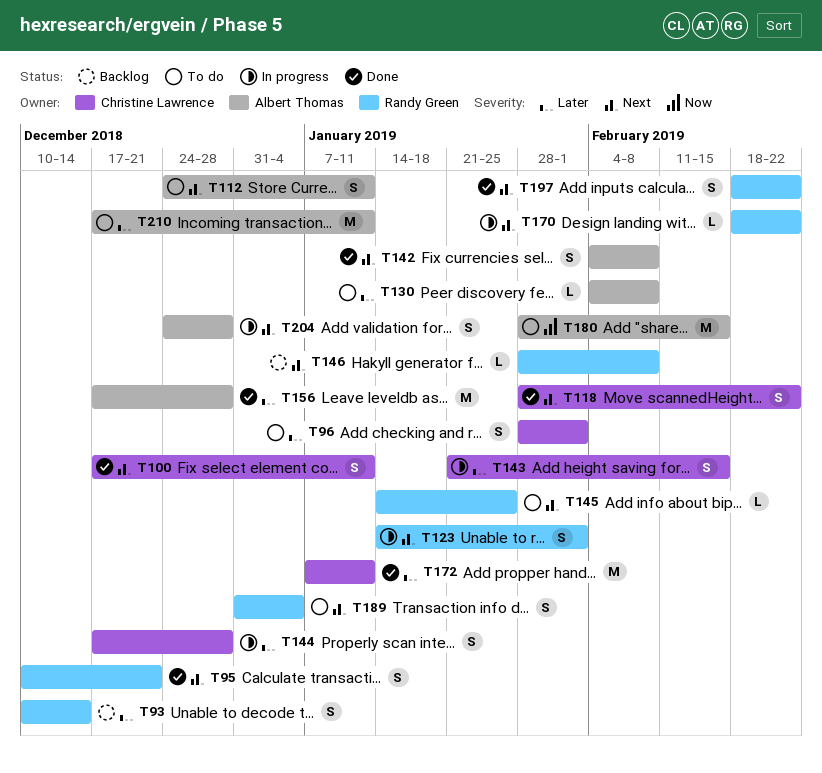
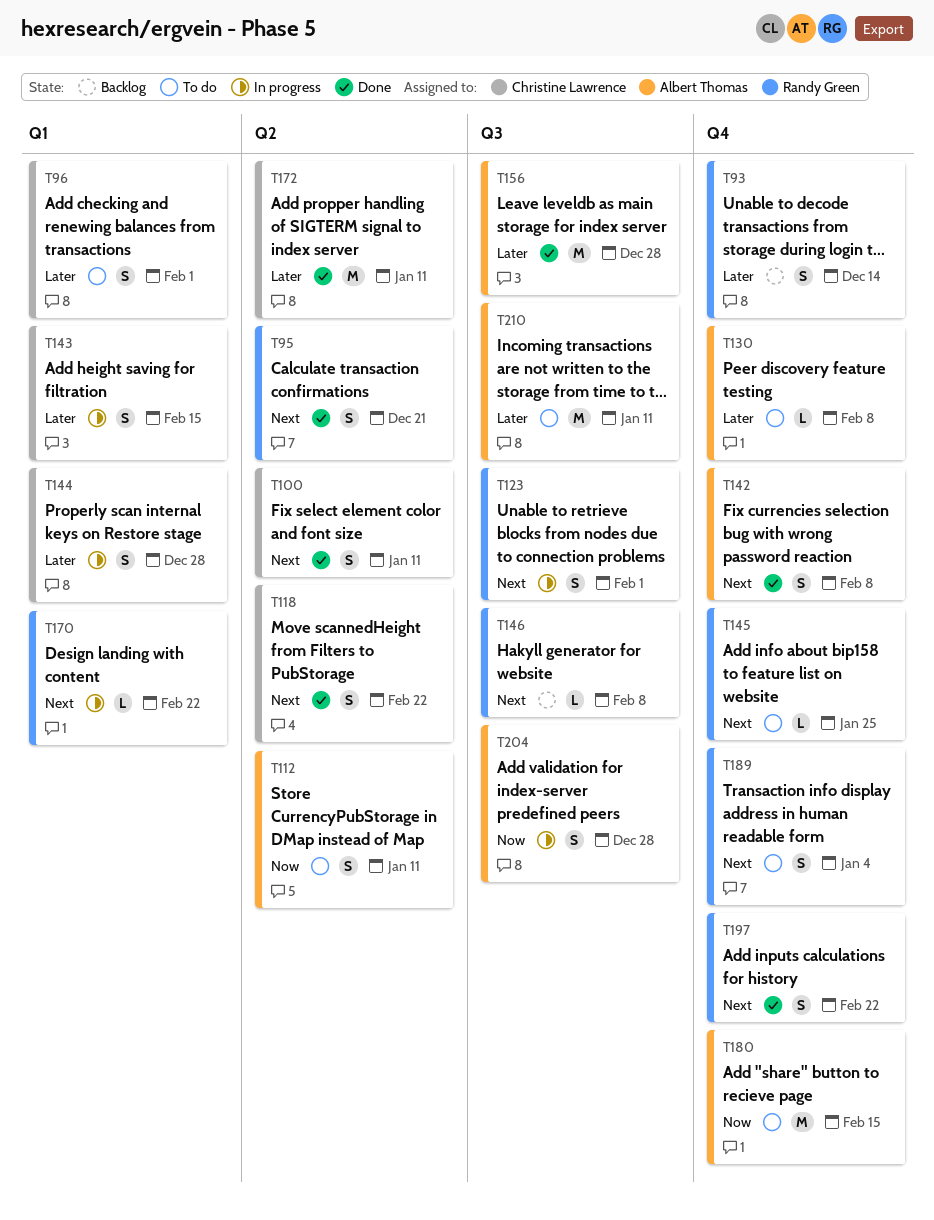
T112, priority: Next -> Now
T204, priority: Next -> Now

